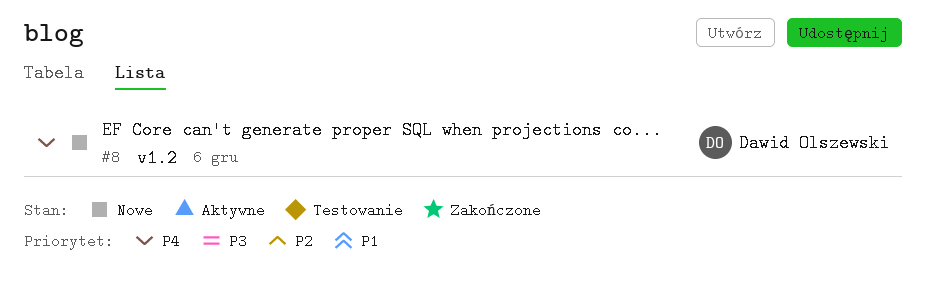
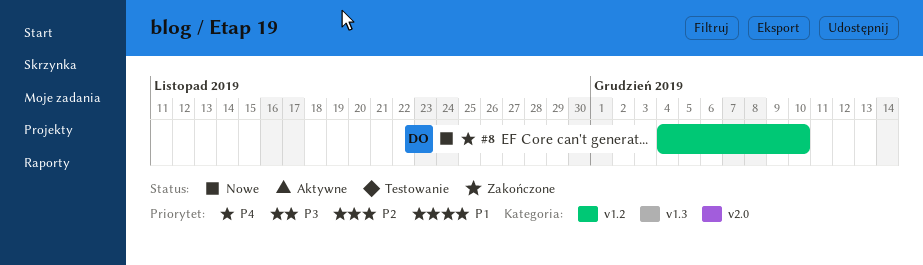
#8, due: Dec 6 -> Dec 10

